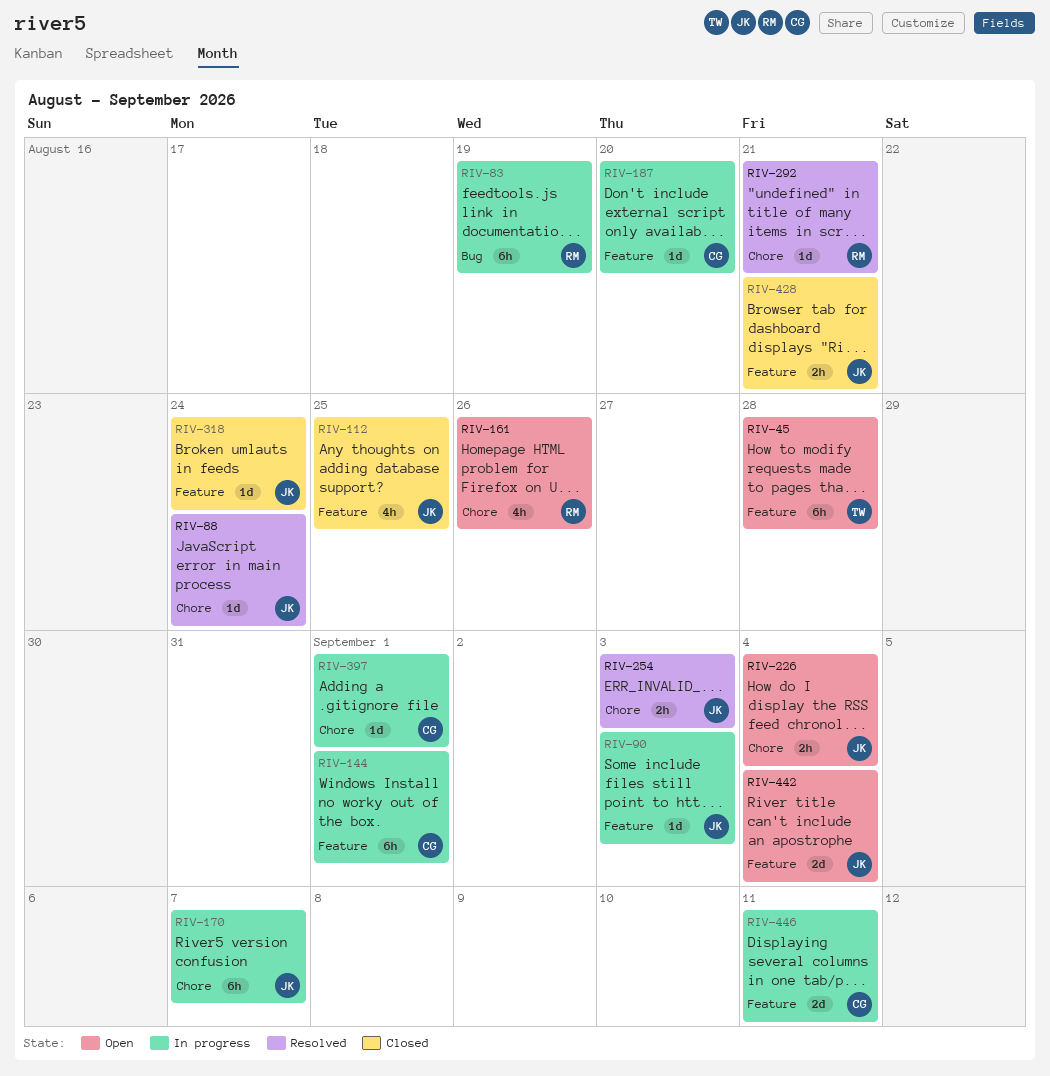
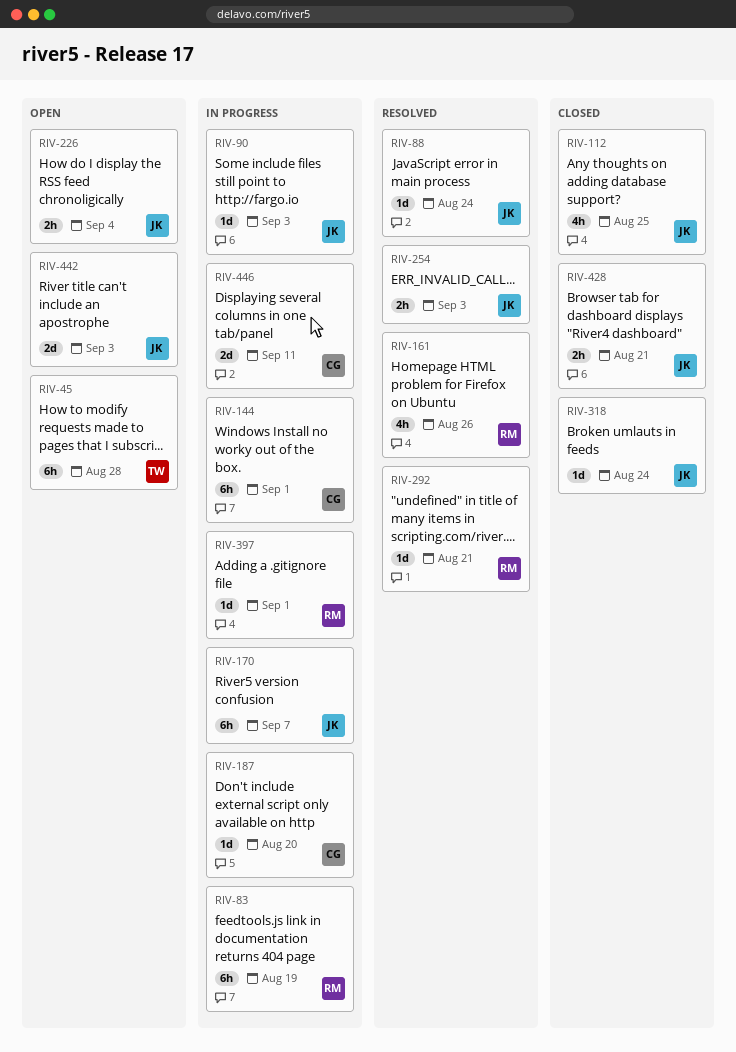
RIV-161, status: Open -> Resolved
RIV-397, owner: CG -> RM
RIV-442, due: Sep 4 -> Sep 3

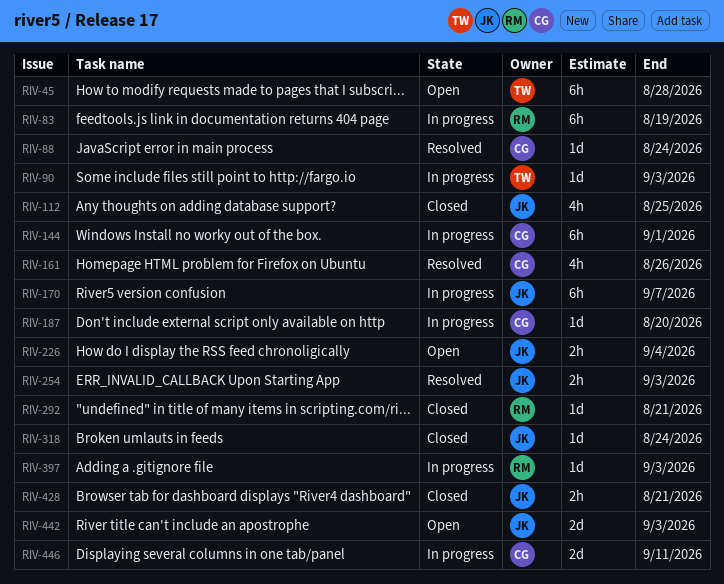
RIV-88, owner: JK -> CG
RIV-90, owner: JK -> TW
RIV-161, owner: RM -> CG
RIV-292, status: Resolved -> Closed
RIV-397, due: Sep 1 -> Sep 3

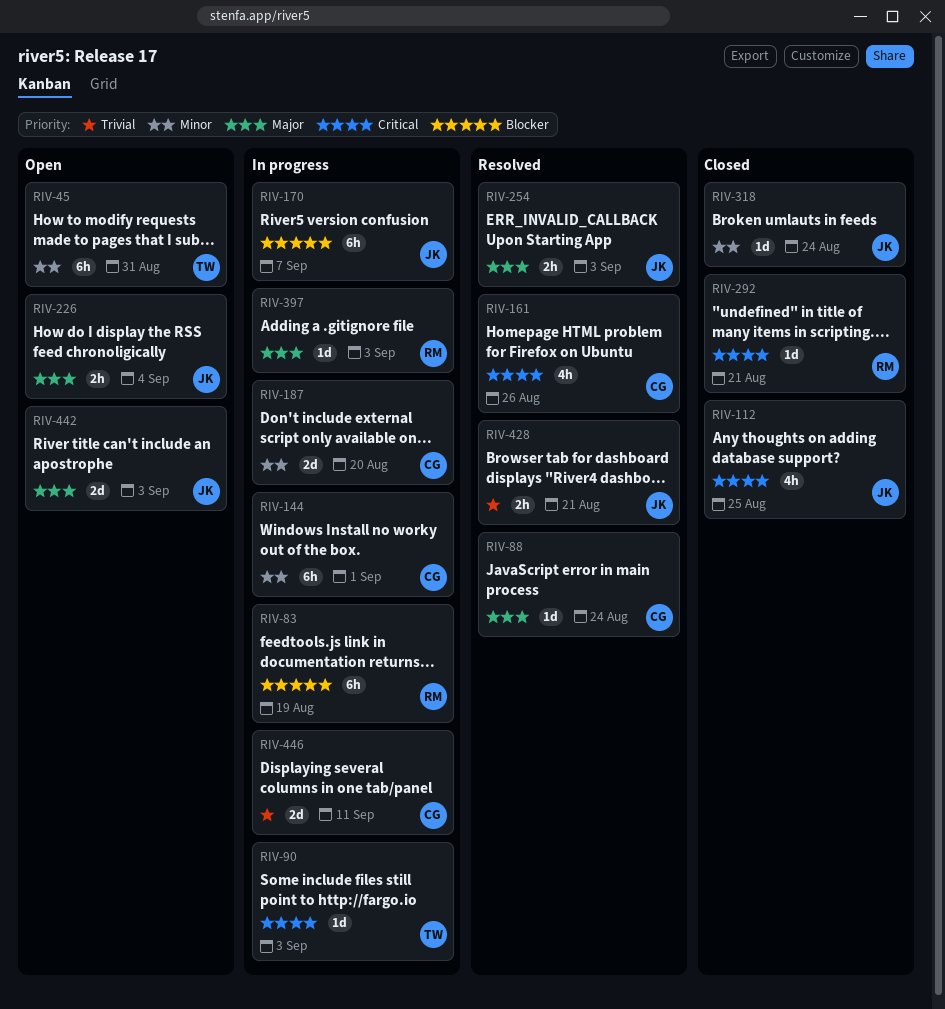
RIV-45, due: Aug 28 -> Aug 31
RIV-187, estimate: 1d -> 2d
RIV-428, status: Closed -> Resolved

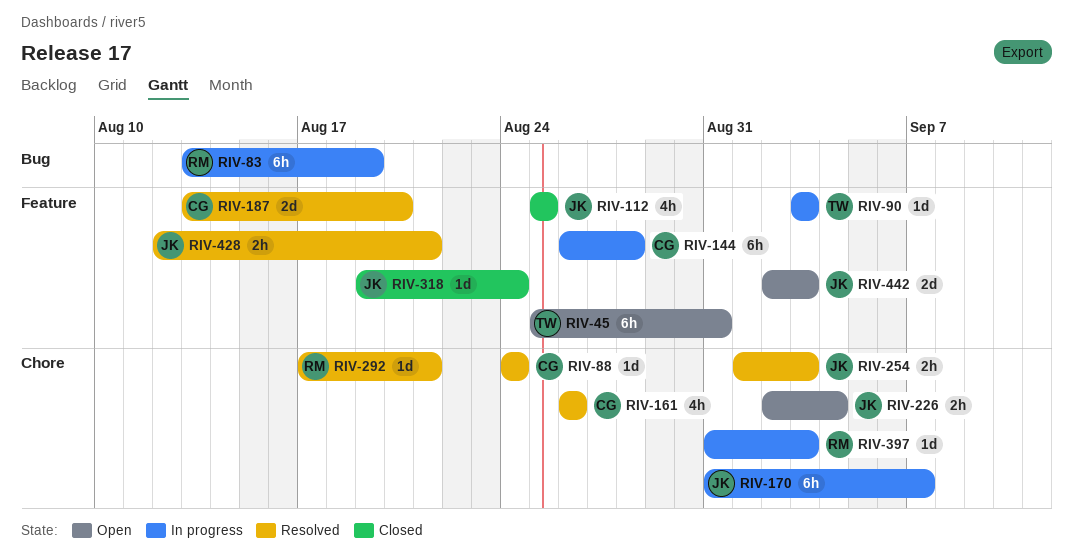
RIV-144, due: Sep 1 -> Aug 28
RIV-187, status: In progress -> Resolved
RIV-292, status: Closed -> Resolved
RIV-446: present -> none

